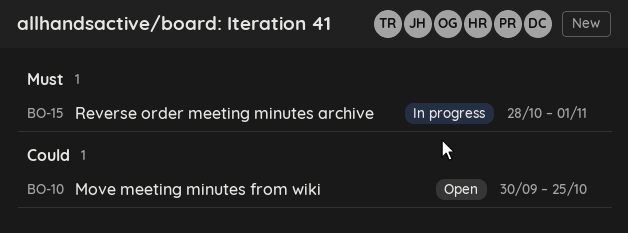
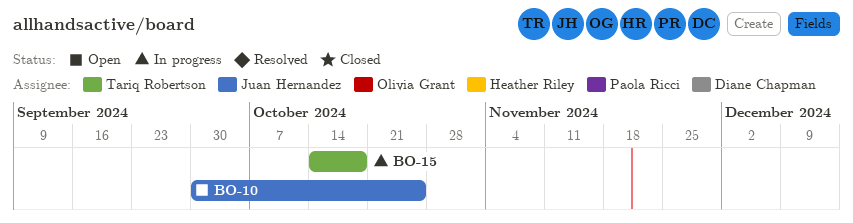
BO-15, start: Oct 28 -> Oct 14
BO-15, due: Nov 1 -> Oct 18

